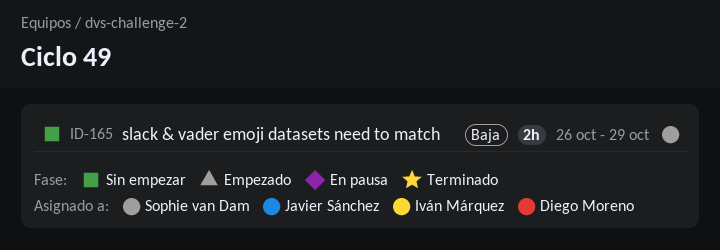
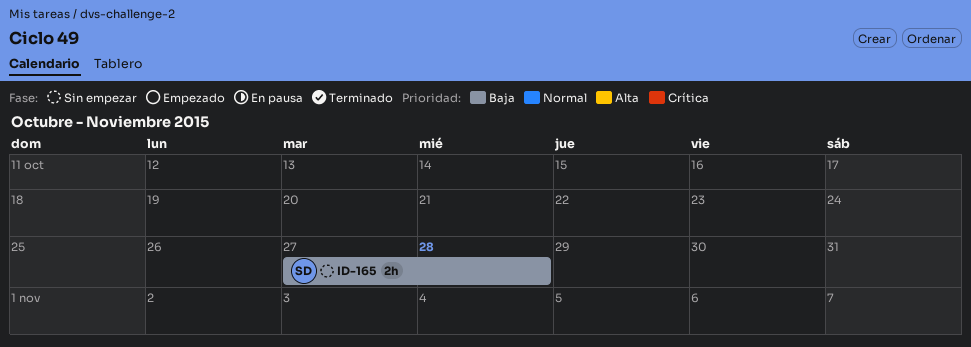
ID-165, start: Oct 26 -> Oct 27
ID-165, due: Oct 29 -> Oct 28

